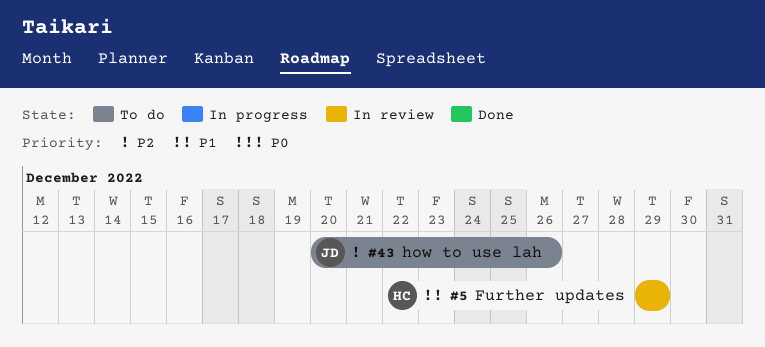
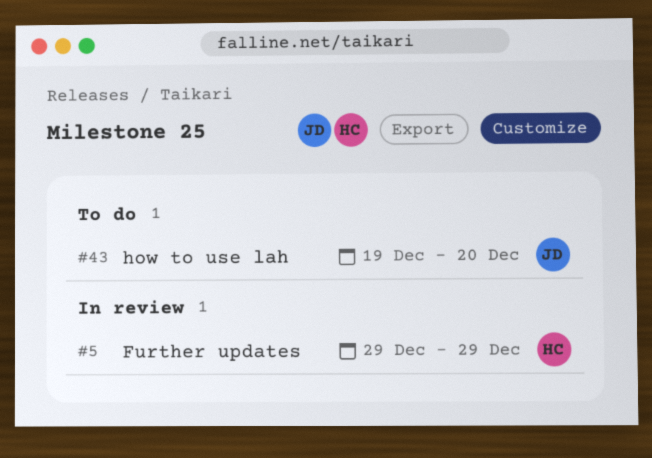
#43, start: Dec 20 -> Dec 19
#43, due: Dec 26 -> Dec 20

